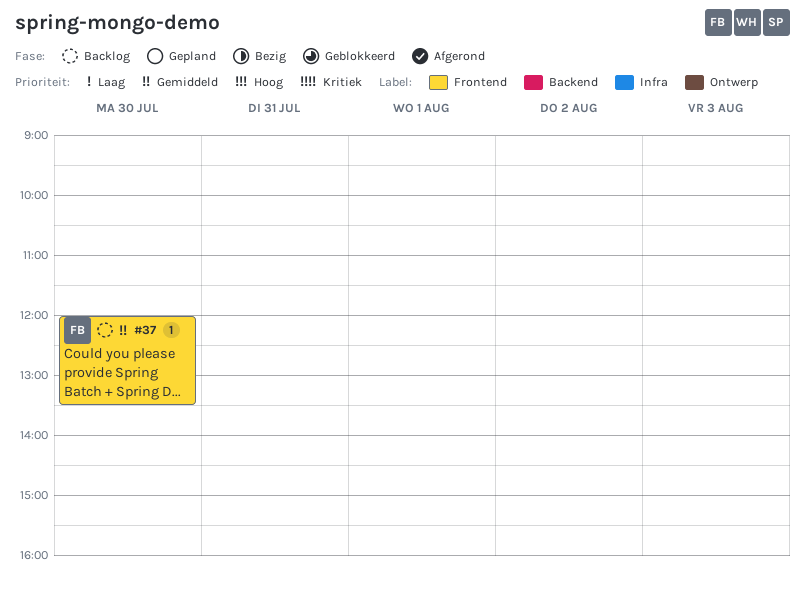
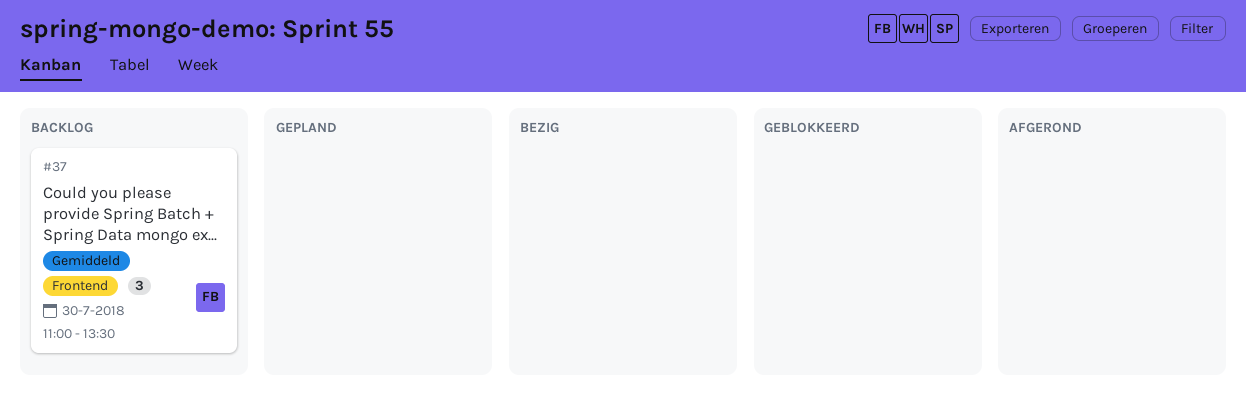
#37, estimate: 1 -> 3
#37, begins: 12:00 -> 11:00

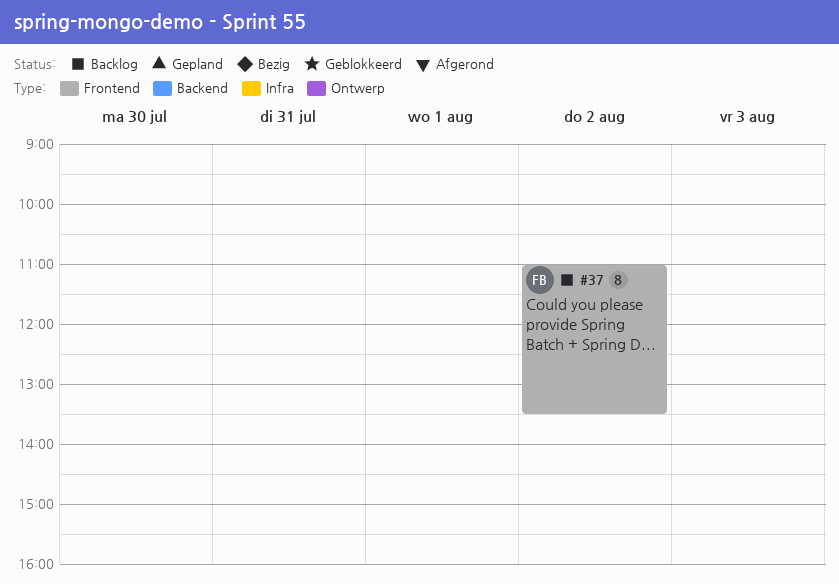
#37, estimate: 3 -> 8
#37, day: Jul 30 -> Aug 2

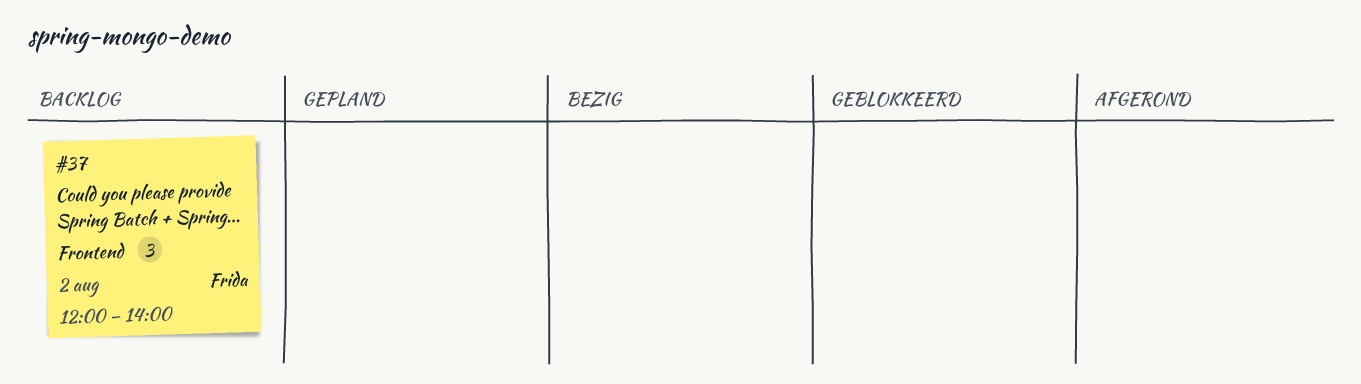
#37, estimate: 8 -> 3
#37, begins: 11:00 -> 12:00
#37, ends: 13:30 -> 14:00

